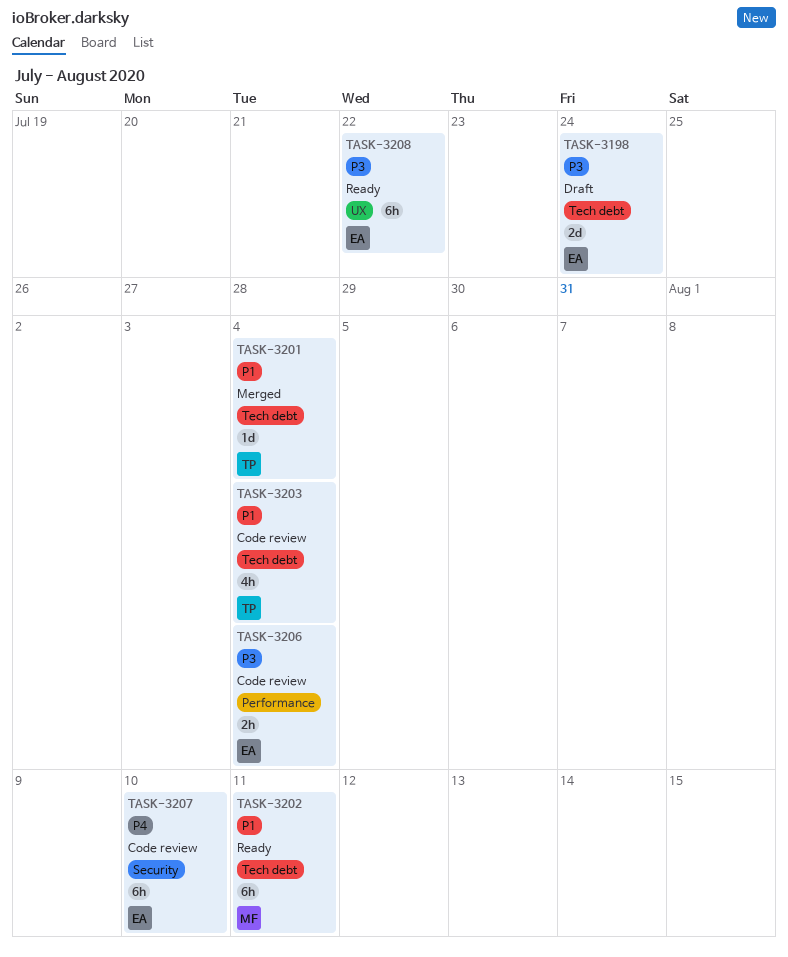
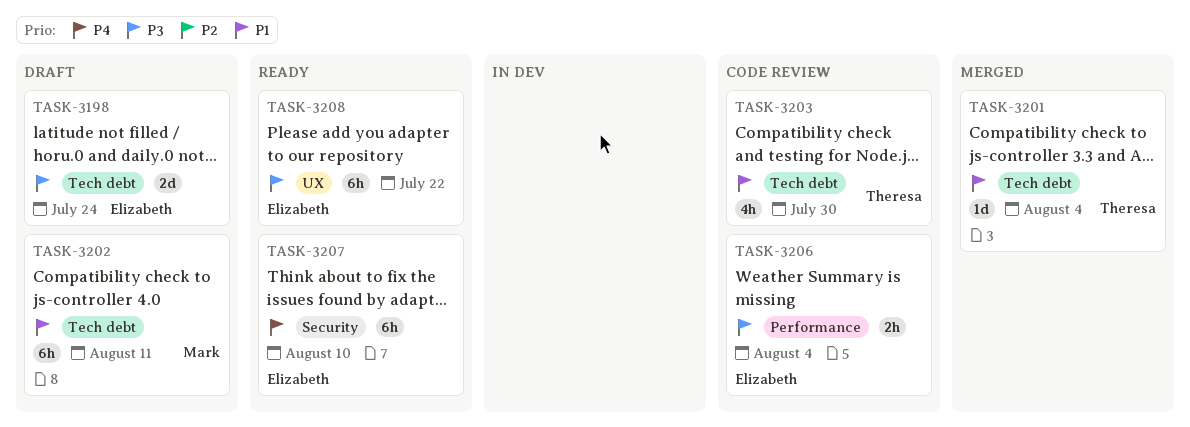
TASK-3202, status: Ready -> Draft
TASK-3203, due: Aug 4 -> Jul 30
TASK-3207, status: Code review -> Ready

